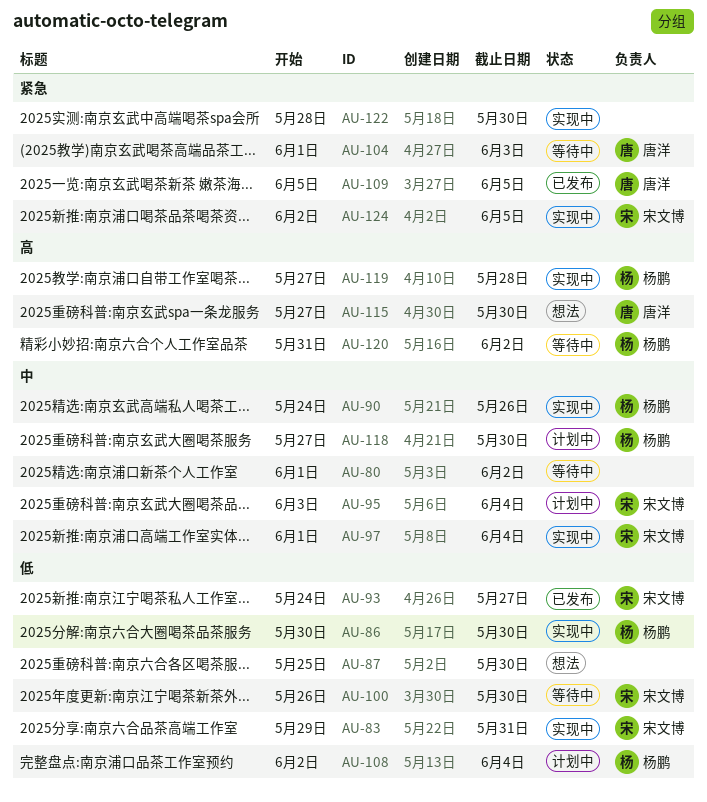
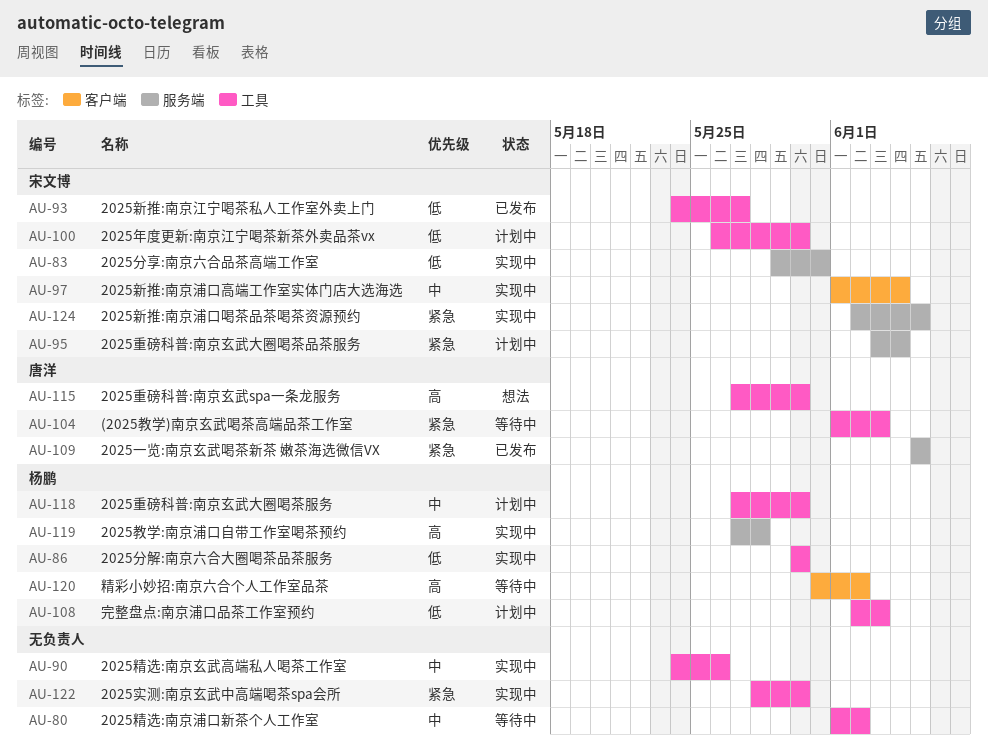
AU-87: present -> none
AU-90, owner: 杨鹏 -> none
AU-95, priority: 中 -> 紧急
AU-100, status: 等待中 -> 计划中
AU-108, due: Jun 4 -> Jun 3

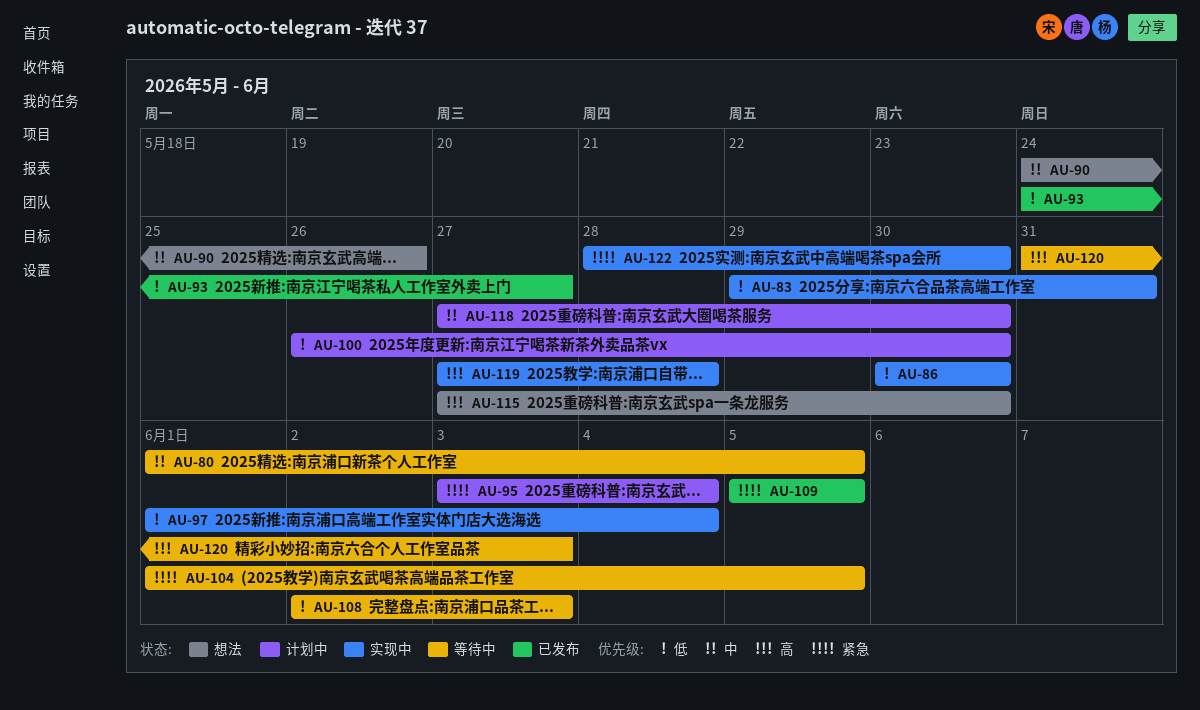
AU-80, due: Jun 2 -> Jun 5
AU-90, status: 实现中 -> 想法
AU-97, priority: 中 -> 低
AU-104, due: Jun 3 -> Jun 5
AU-108, status: 计划中 -> 等待中
AU-120, due: Jun 2 -> Jun 3
AU-124: present -> none

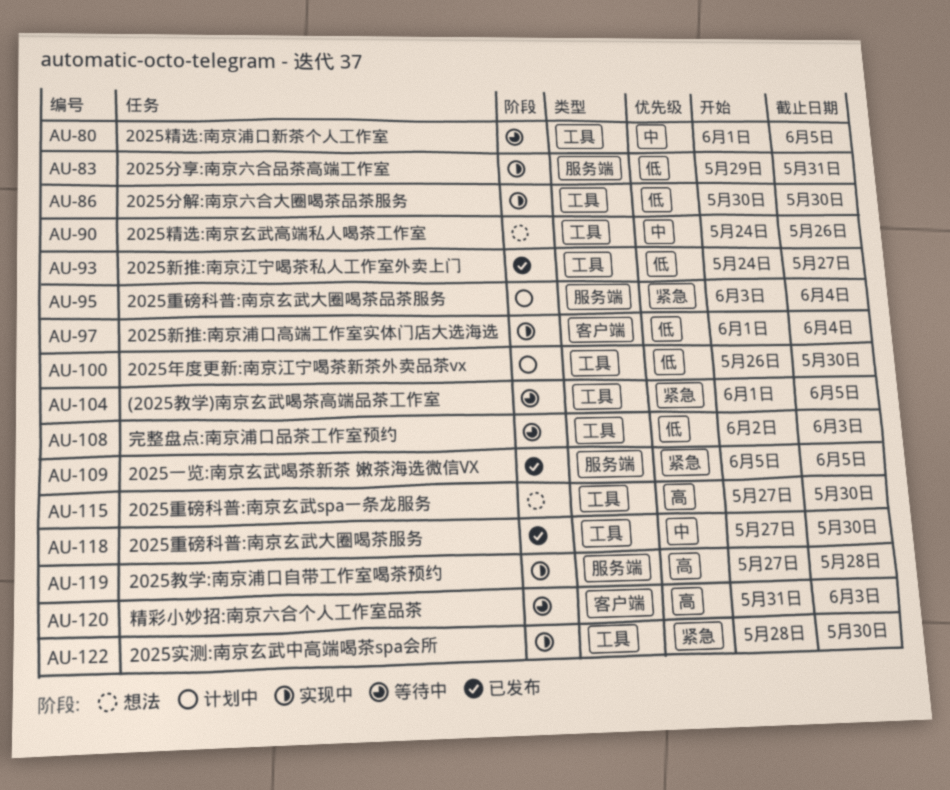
AU-118, status: 计划中 -> 已发布

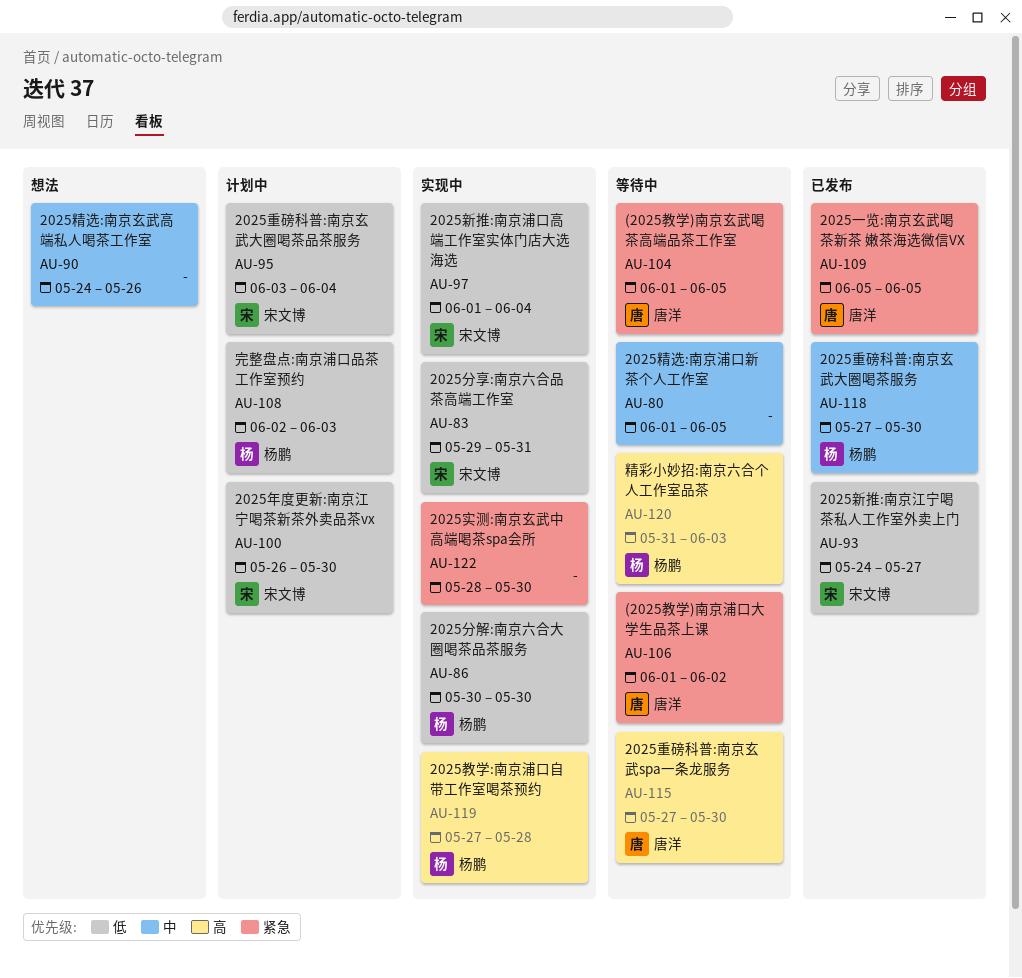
AU-95, priority: 紧急 -> 低
AU-106: none -> present
AU-108, status: 等待中 -> 计划中
AU-115, status: 想法 -> 等待中

